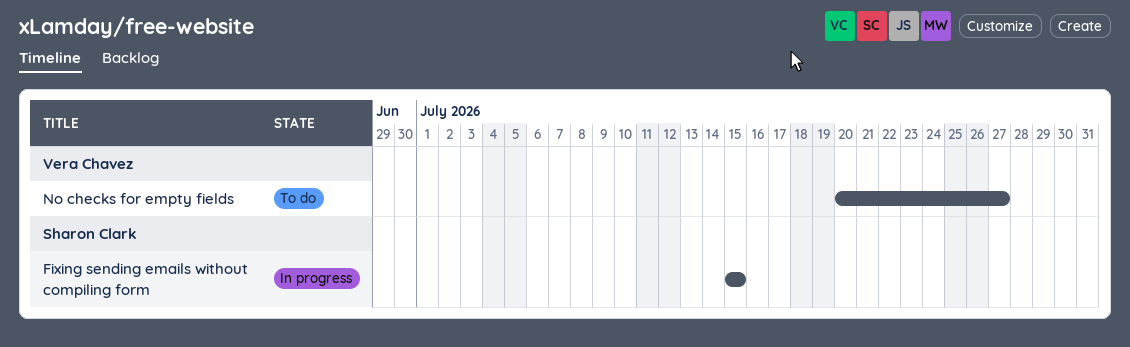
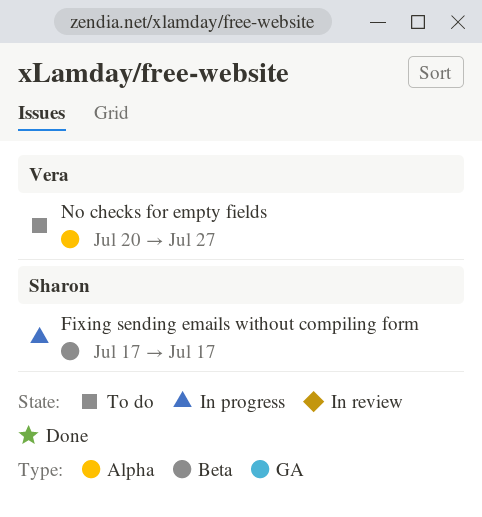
Fixing sending emails without compiling form, start: Jul 15 -> Jul 17
Fixing sending emails without compiling form, due: Jul 15 -> Jul 17

